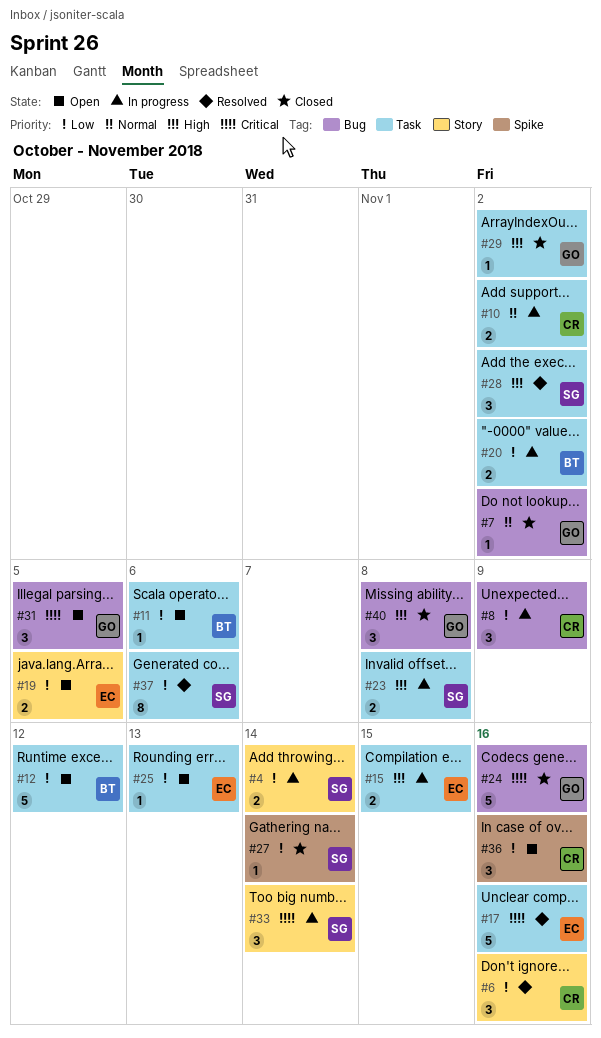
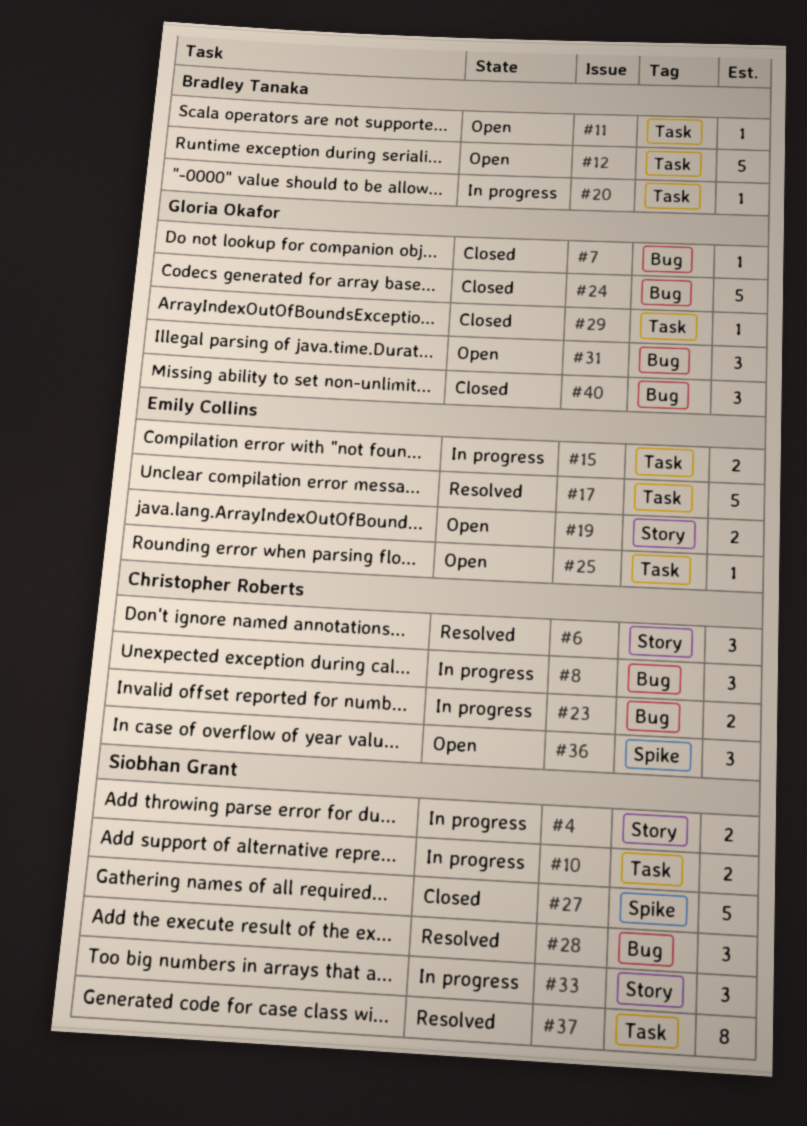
#10, owner: Christopher Roberts -> Siobhan Grant
#20, estimate: 2 -> 1
#23, owner: Siobhan Grant -> Christopher Roberts
#23, label: Task -> Bug
#27, estimate: 1 -> 5
#28, label: Task -> Bug

